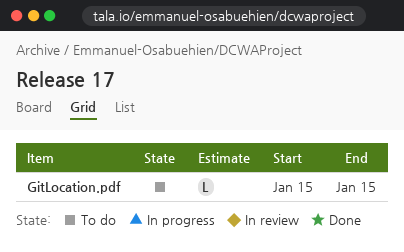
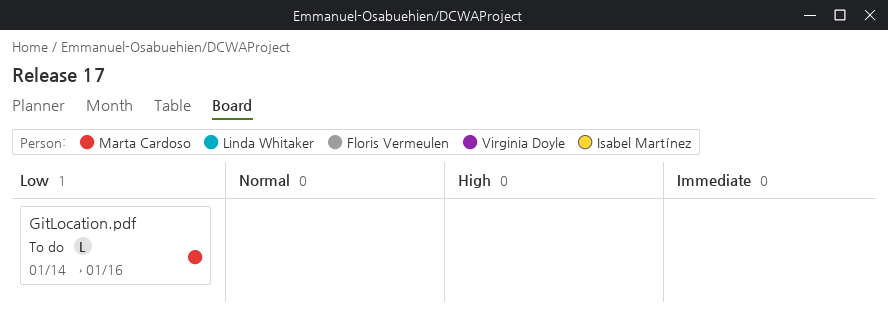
GitLocation.pdf, start: Jan 15 -> Jan 14
GitLocation.pdf, due: Jan 15 -> Jan 16

